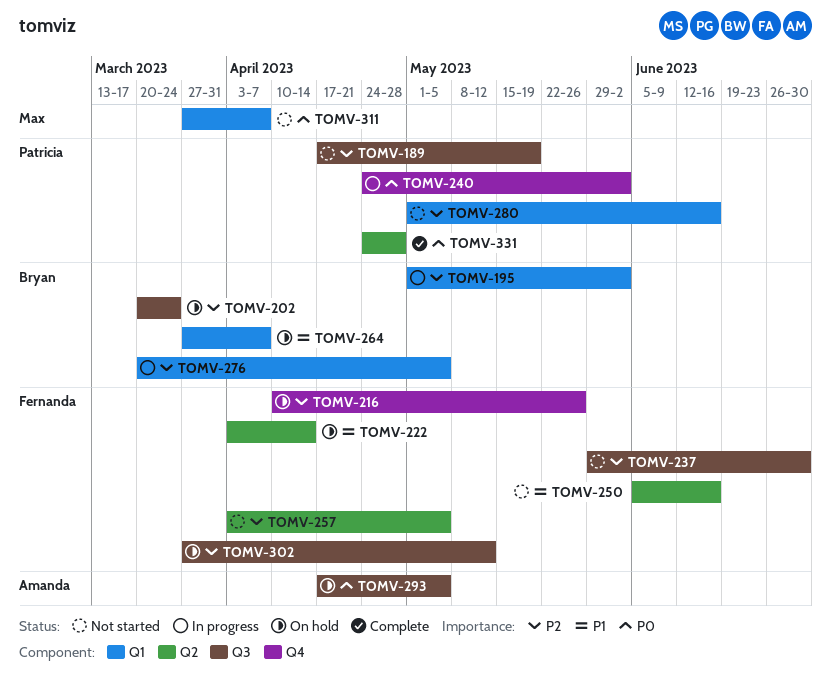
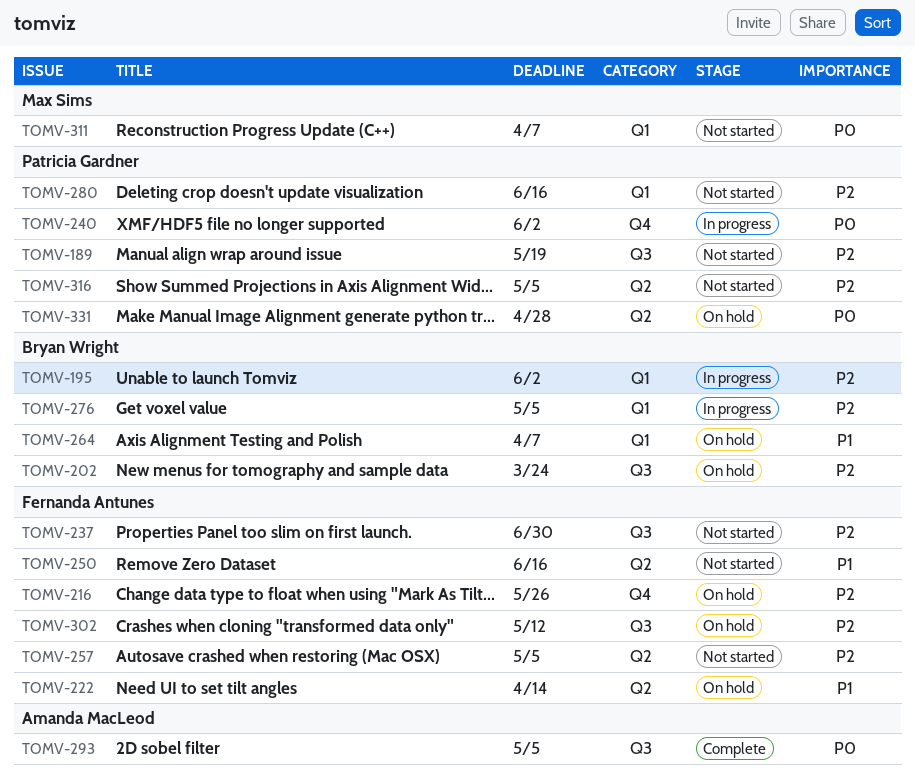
TOMV-293, status: On hold -> Complete
TOMV-316: none -> present
TOMV-331, status: Complete -> On hold

